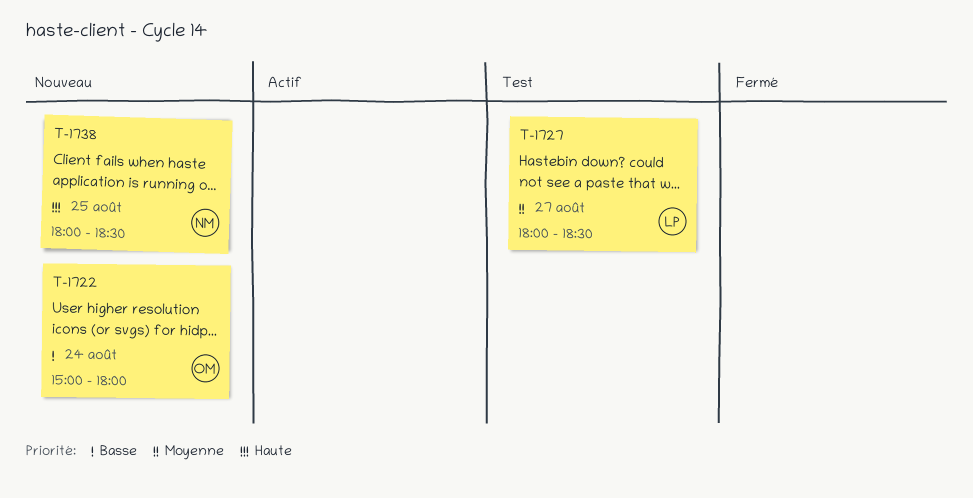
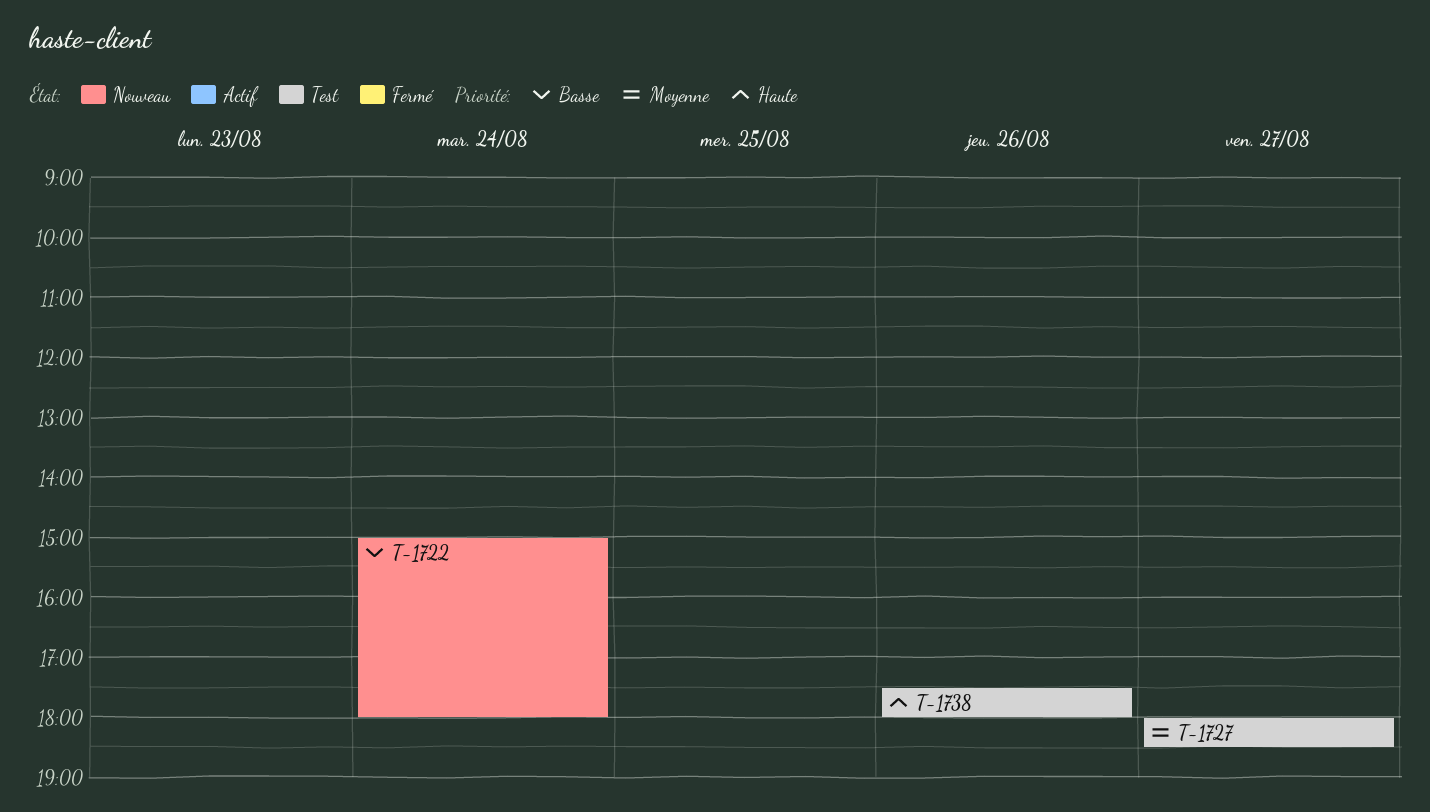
T-1738, status: Nouveau -> Test
T-1738, day: Aug 25 -> Aug 26
T-1738, begins: 18:00 -> 17:30
T-1738, ends: 18:30 -> 18:00

